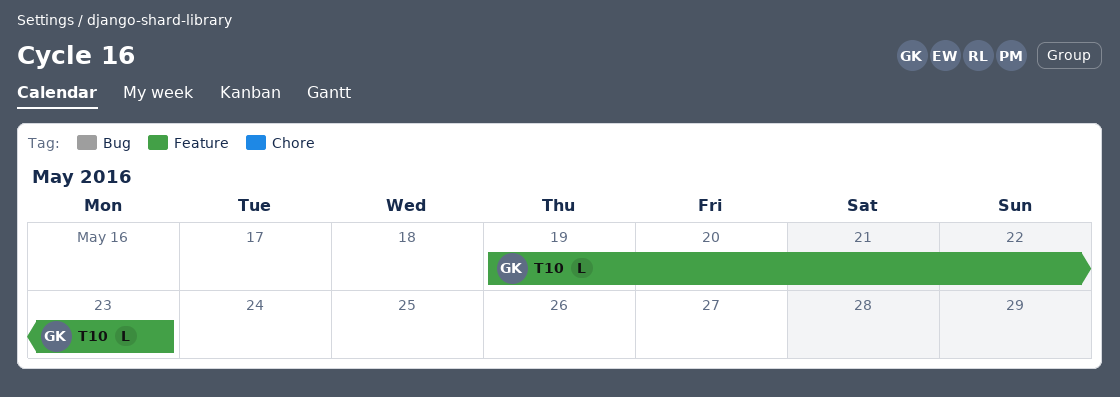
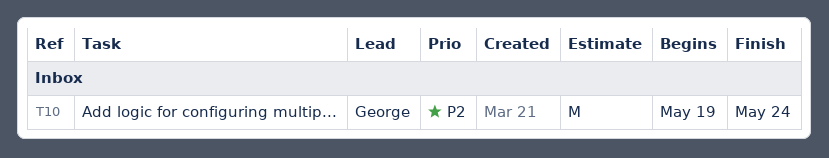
T10, estimate: L -> M
T10, due: May 23 -> May 24

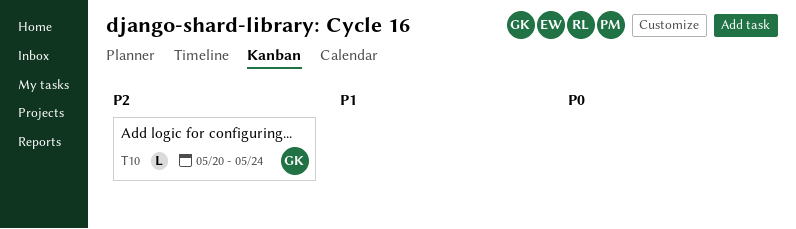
T10, estimate: M -> L
T10, start: May 19 -> May 20

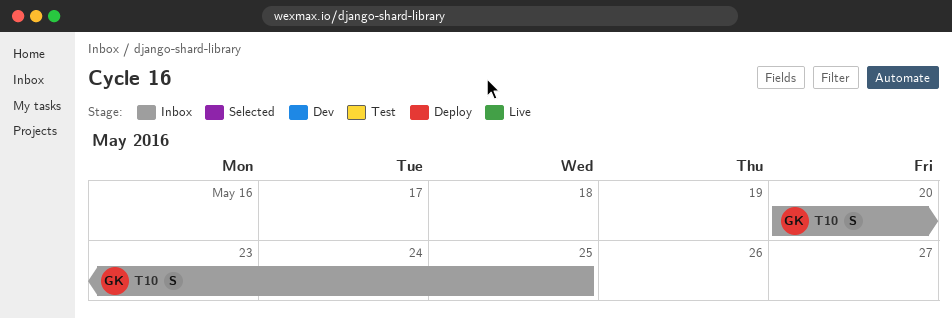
T10, estimate: L -> S
T10, due: May 24 -> May 25

